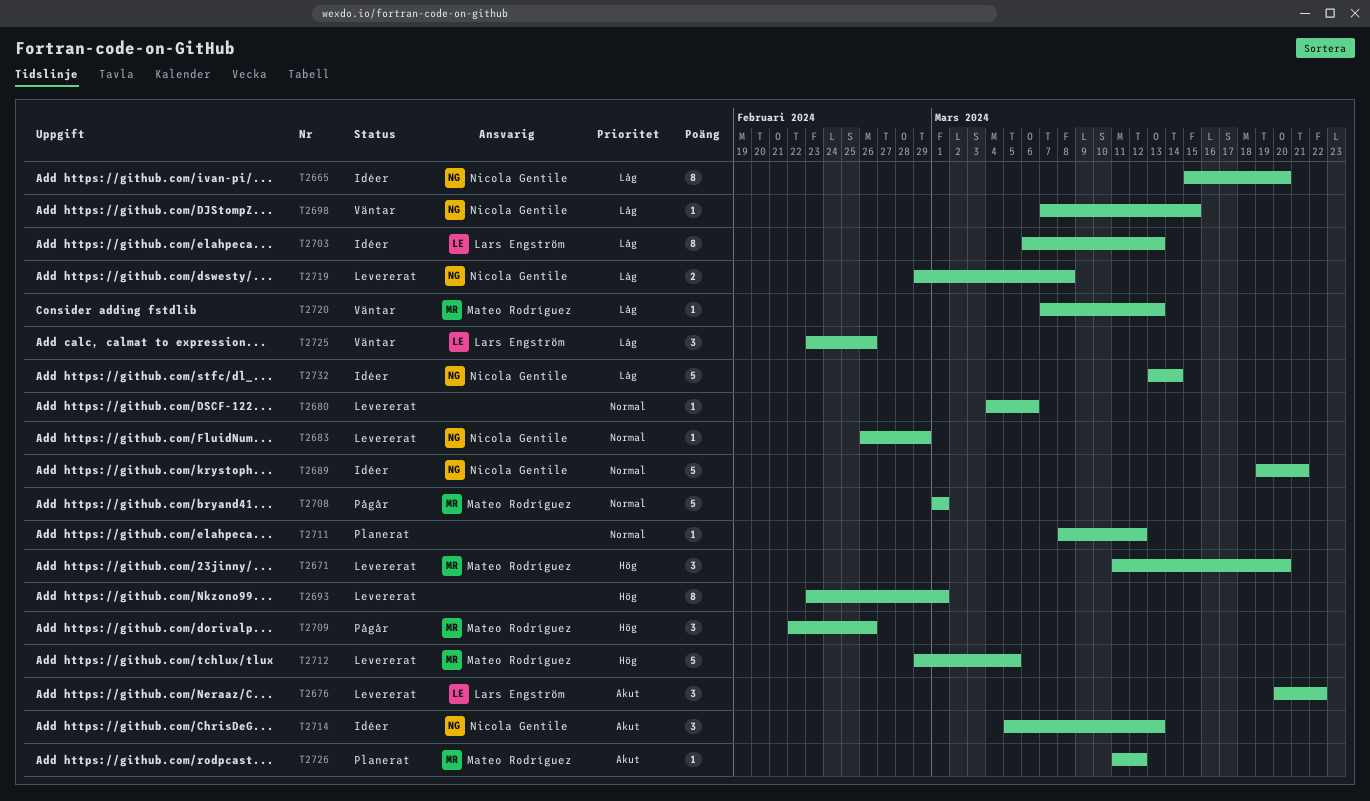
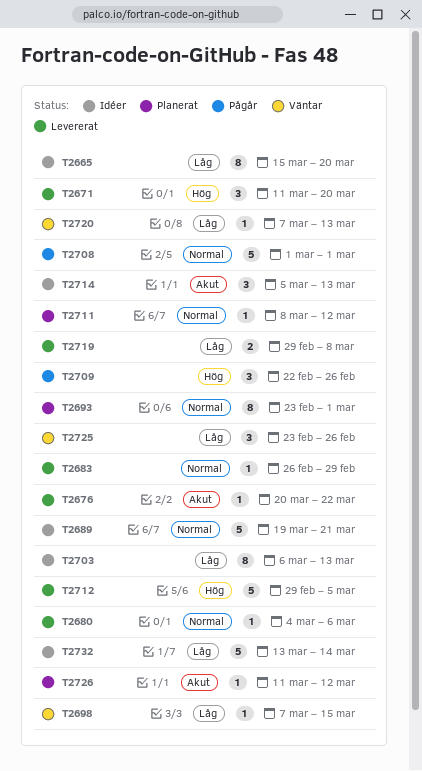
T2676, estimate: 3 -> 1
T2693, status: Levererat -> Planerat
T2693, priority: Hög -> Normal

